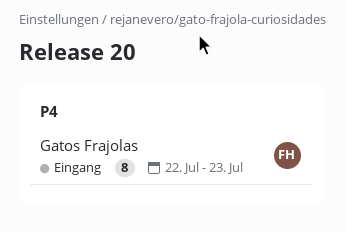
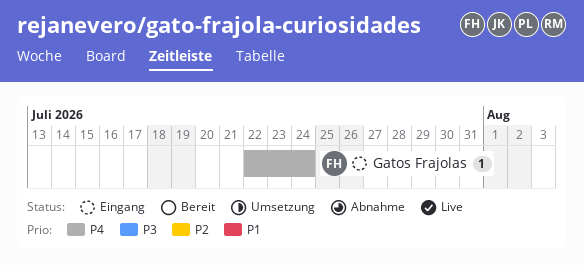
Gatos Frajolas, estimate: 8 -> 1
Gatos Frajolas, due: Jul 23 -> Jul 24

